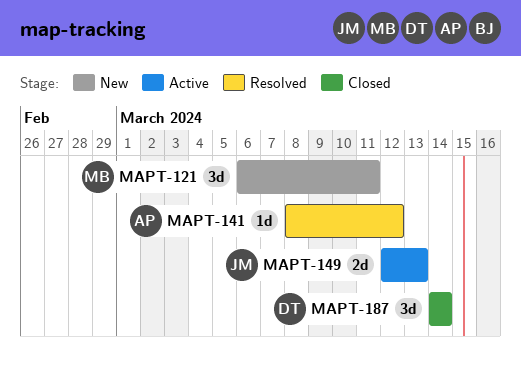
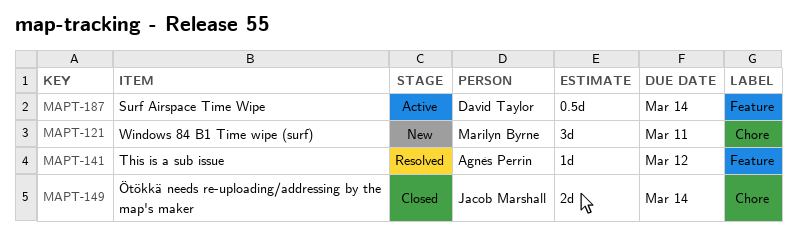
MAPT-149, status: Active -> Closed
MAPT-149, due: Mar 13 -> Mar 14
MAPT-187, status: Closed -> Active
MAPT-187, estimate: 3d -> 0.5d

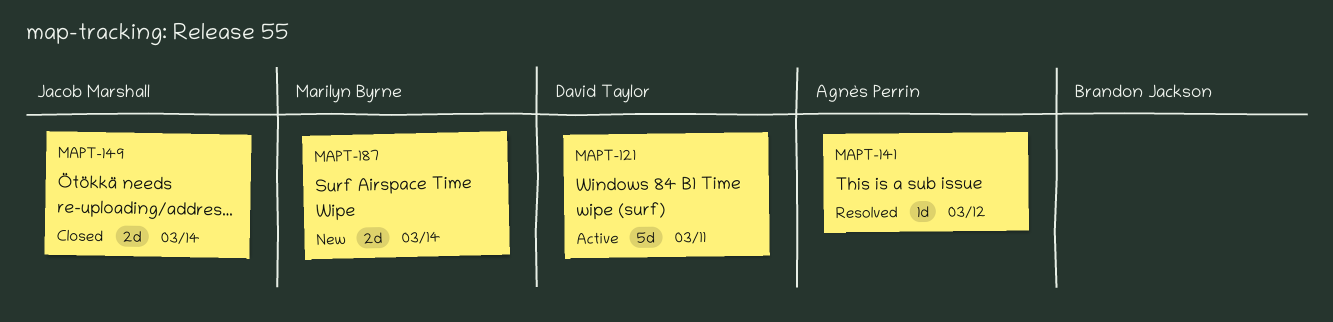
MAPT-121, status: New -> Active
MAPT-121, owner: Marilyn Byrne -> David Taylor
MAPT-121, estimate: 3d -> 5d
MAPT-187, status: Active -> New
MAPT-187, owner: David Taylor -> Marilyn Byrne
MAPT-187, estimate: 0.5d -> 2d

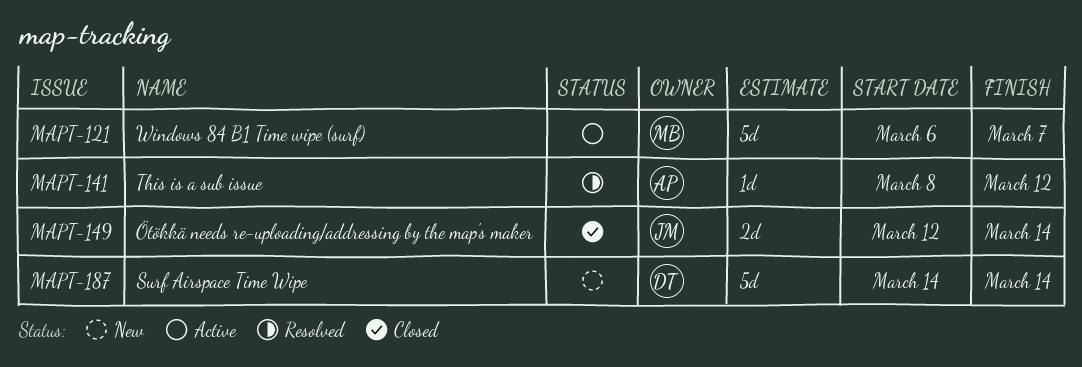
MAPT-121, owner: David Taylor -> Marilyn Byrne
MAPT-121, due: Mar 11 -> Mar 7
MAPT-187, owner: Marilyn Byrne -> David Taylor
MAPT-187, estimate: 2d -> 5d

